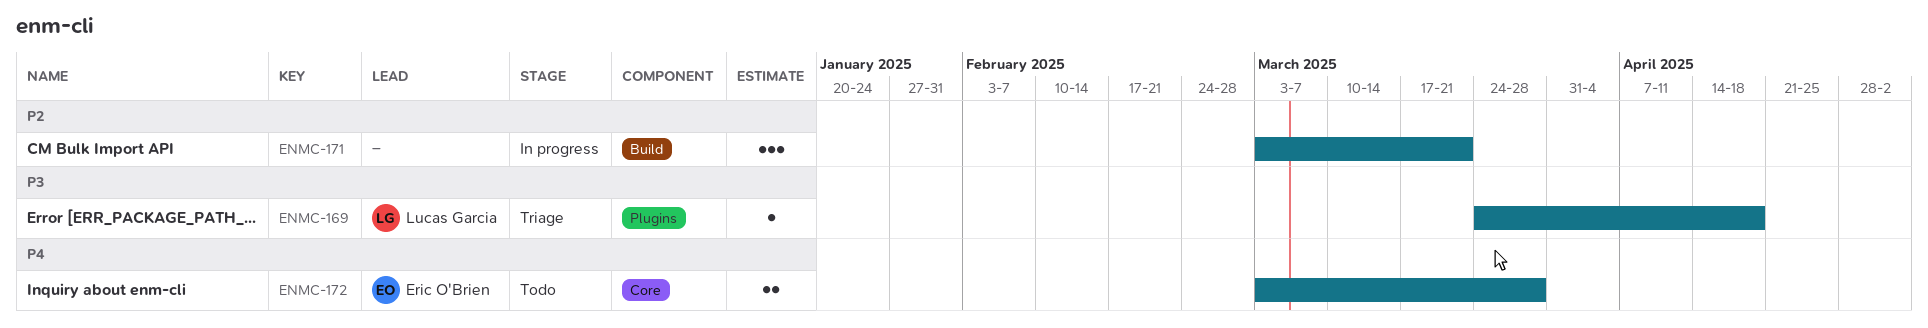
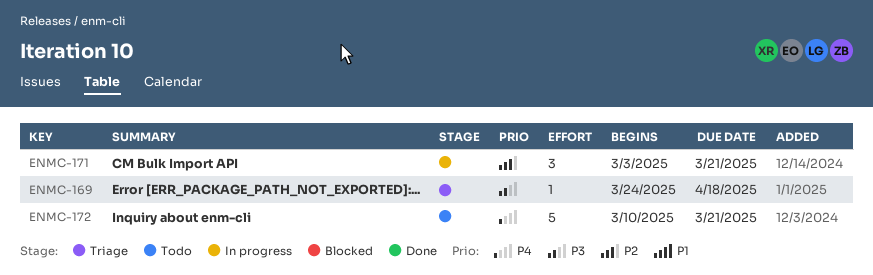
ENMC-172, estimate: 2 -> 5
ENMC-172, start: Mar 3 -> Mar 10
ENMC-172, due: Mar 28 -> Mar 21

